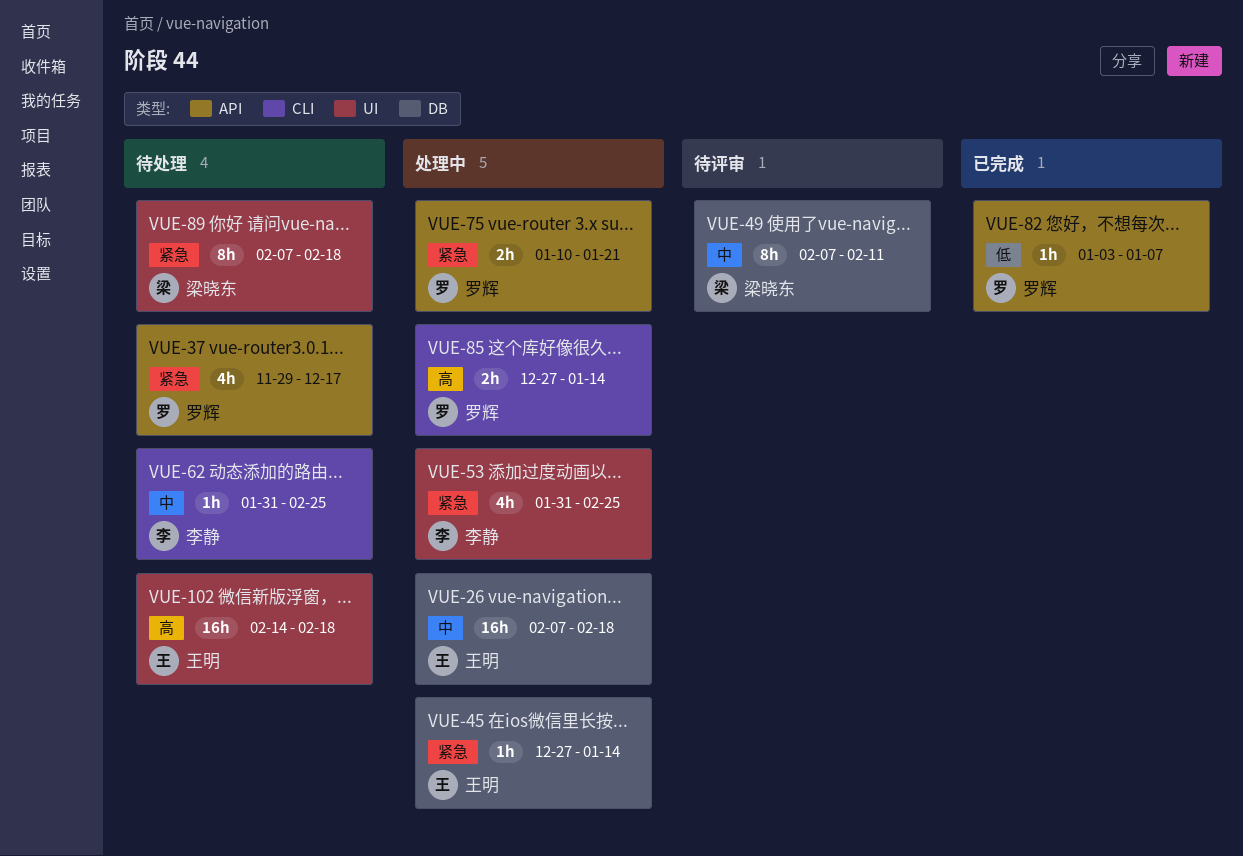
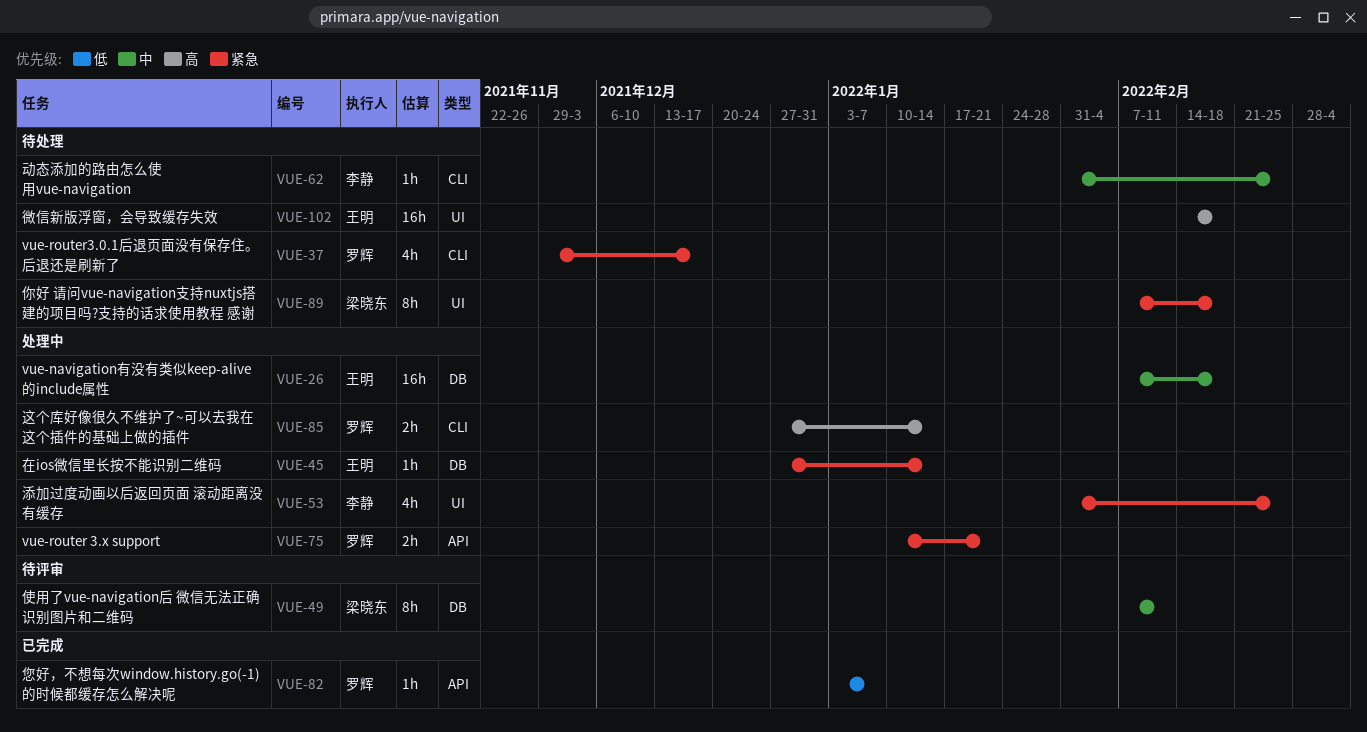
VUE-37, label: API -> CLI

